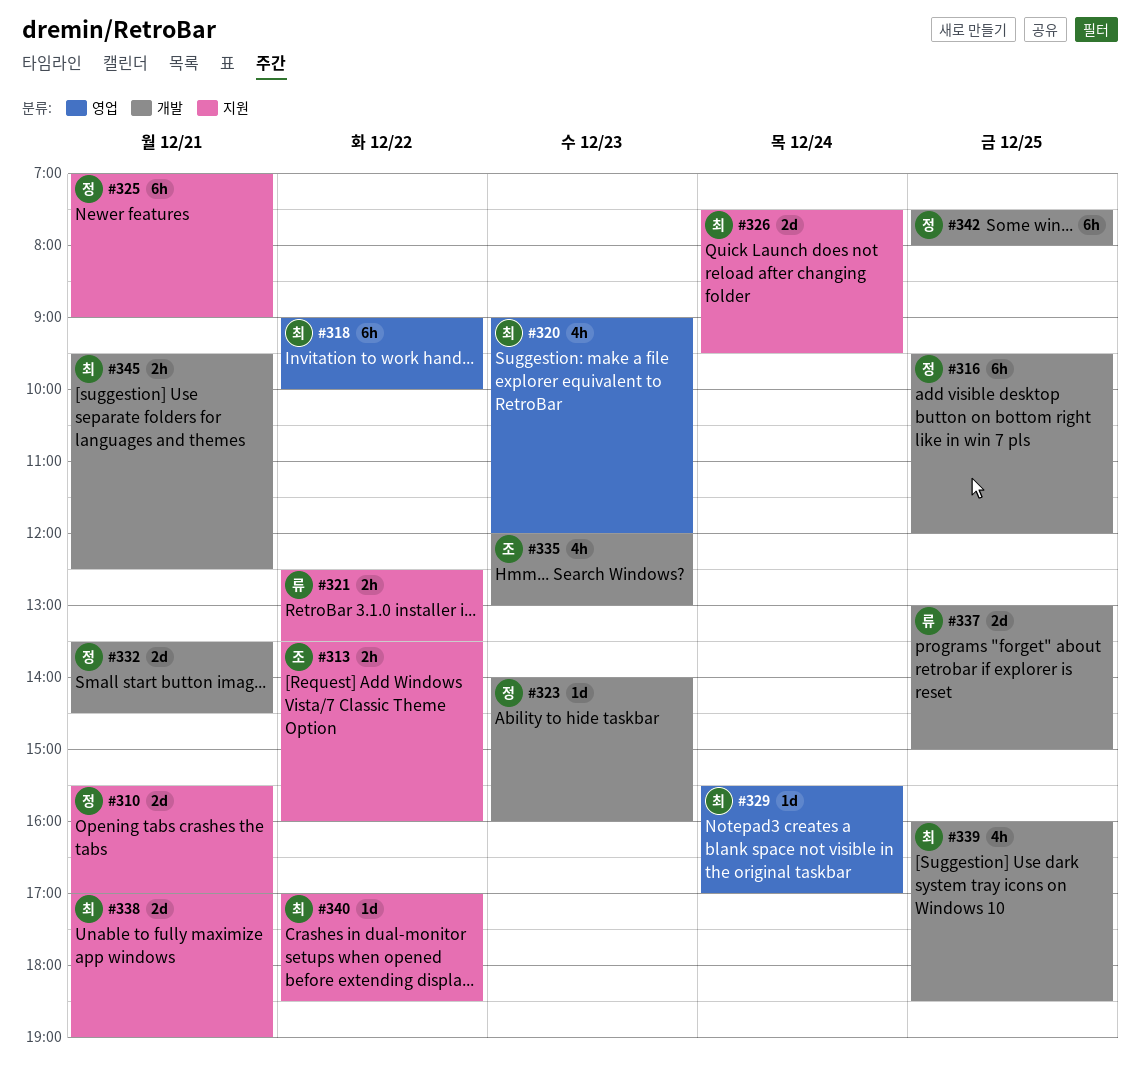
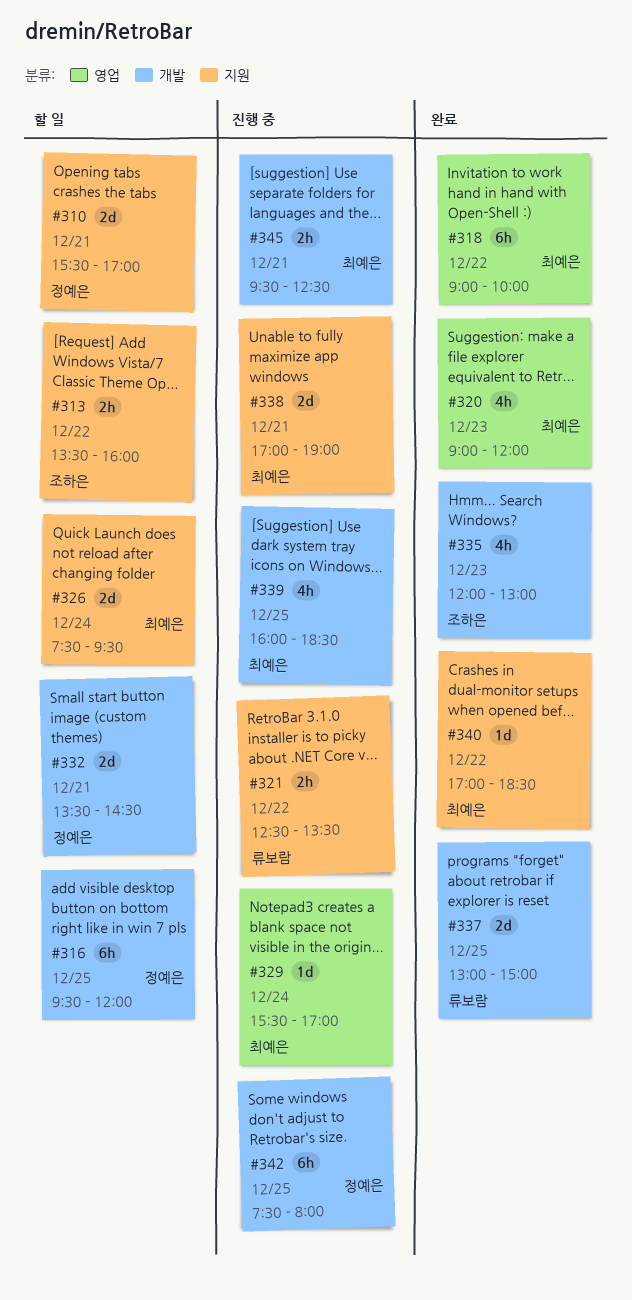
#323: present -> none
#325: present -> none

